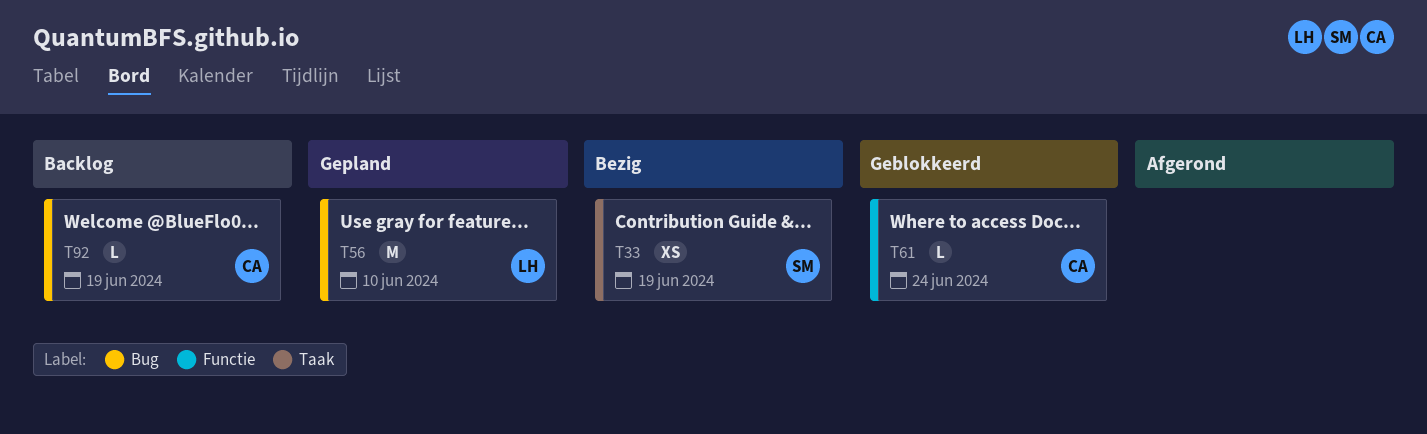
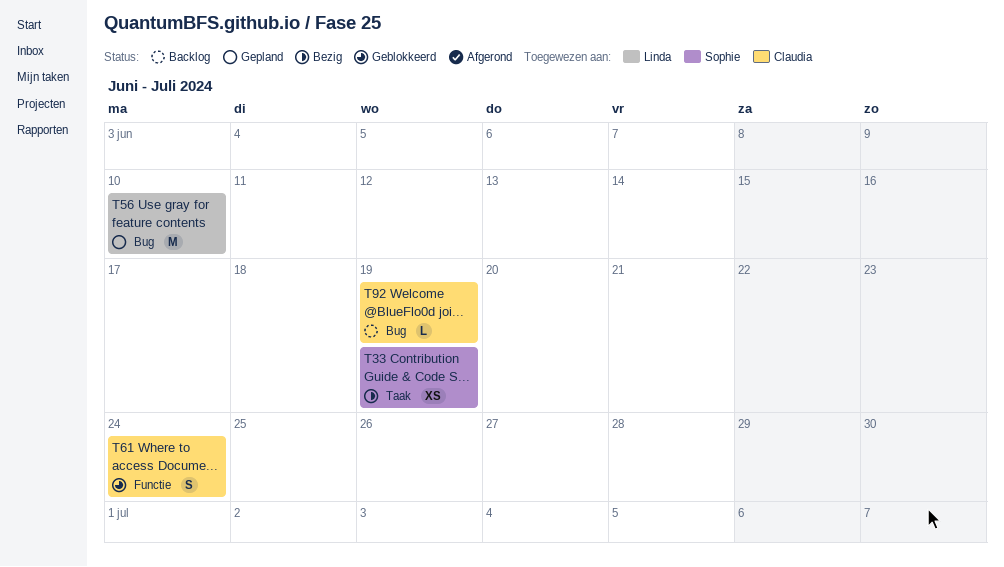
T61, estimate: L -> S

